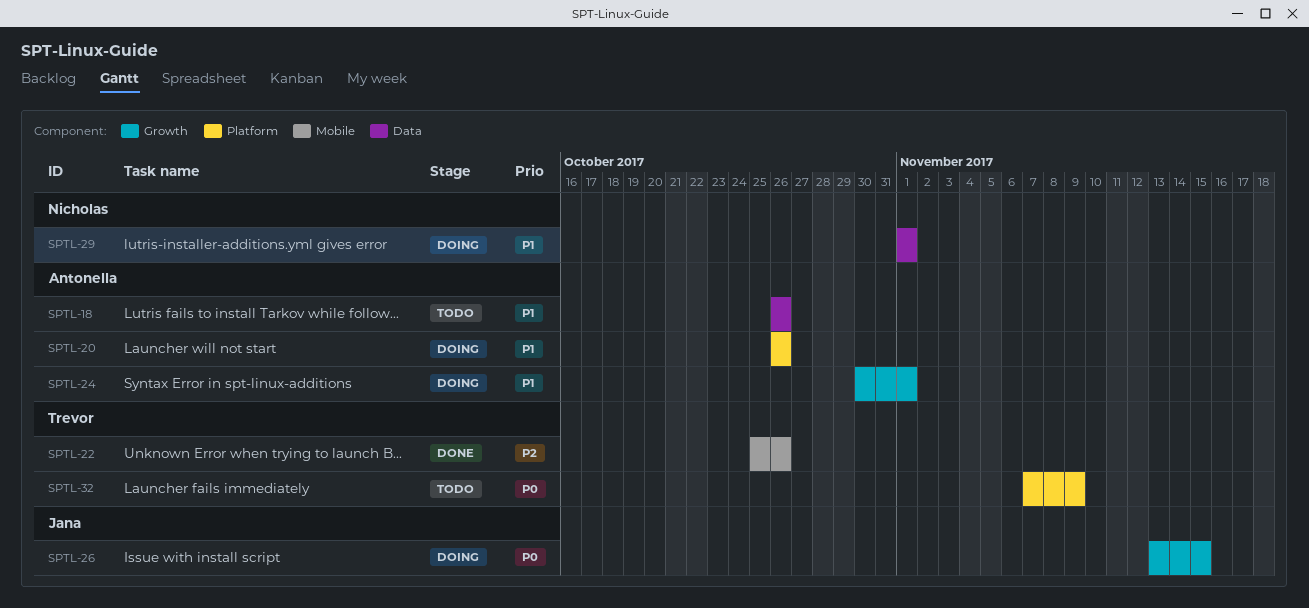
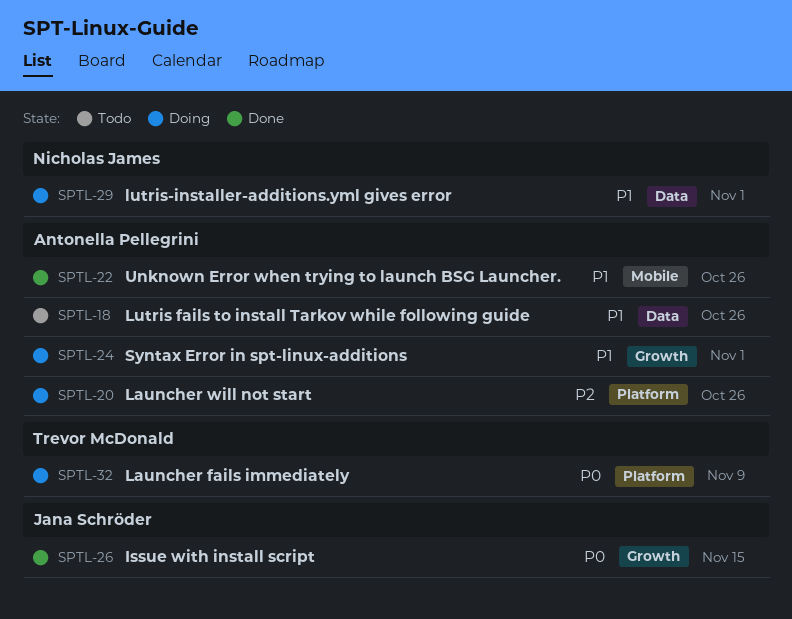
SPTL-20, priority: P1 -> P2
SPTL-22, owner: Trevor McDonald -> Antonella Pellegrini
SPTL-22, priority: P2 -> P1
SPTL-26, status: Doing -> Done
SPTL-32, status: Todo -> Doing

